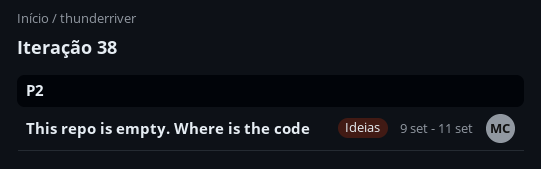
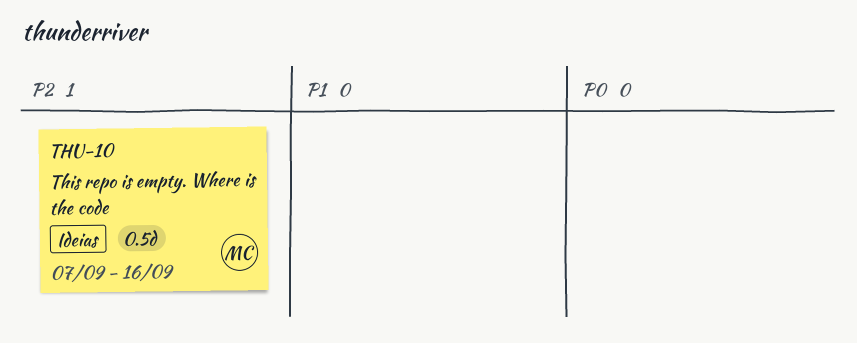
This repo is empty. Where is the code, start: Sep 9 -> Sep 7
This repo is empty. Where is the code, due: Sep 11 -> Sep 16

